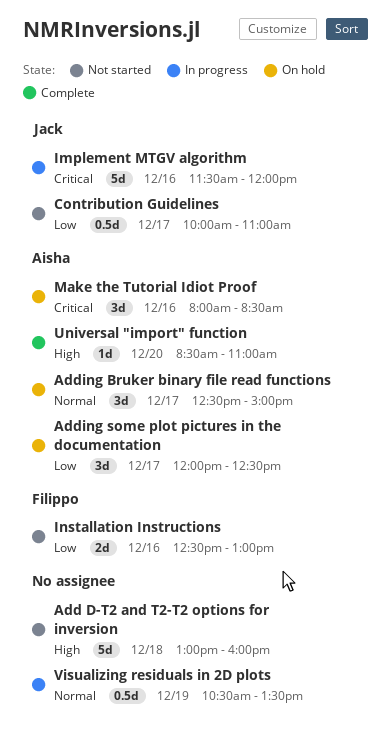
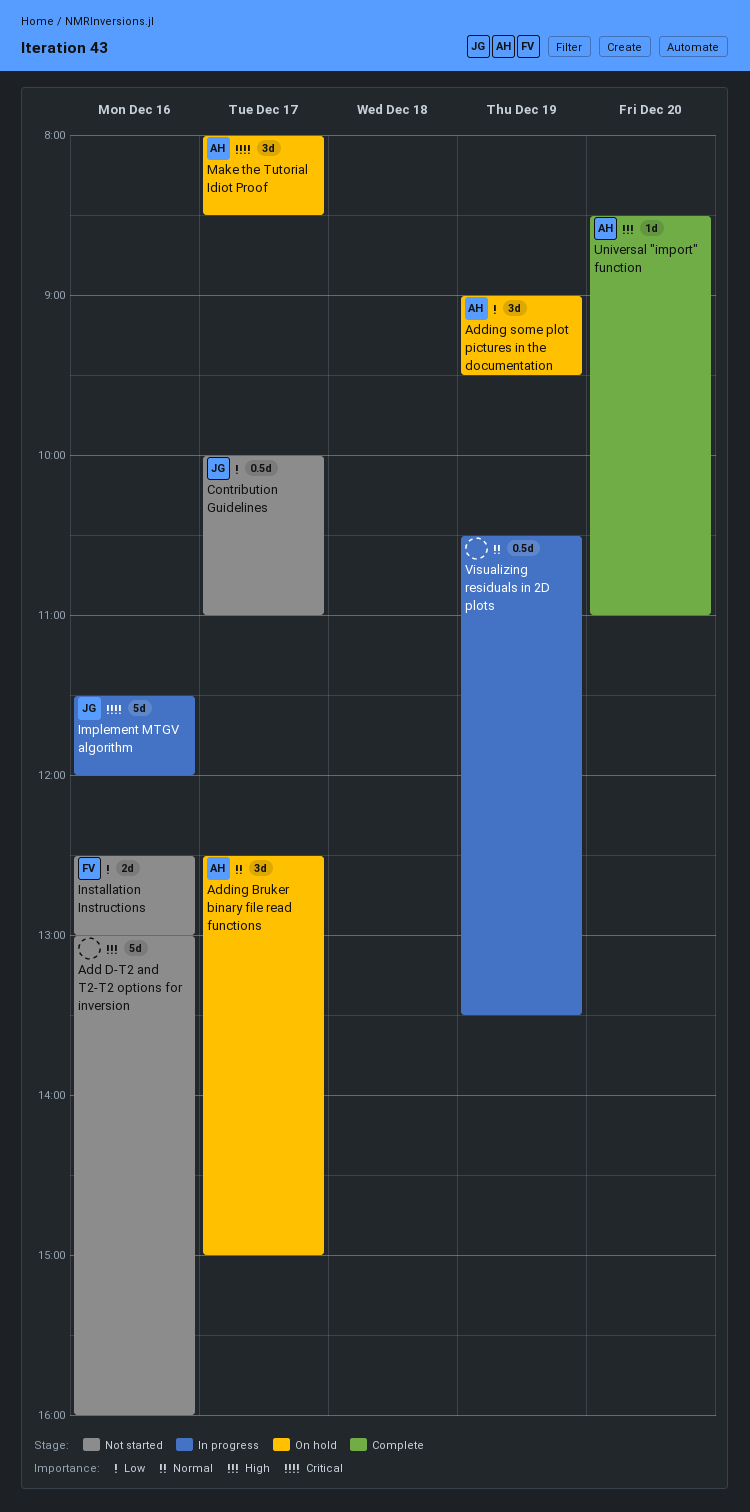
Add D-T2 and T2-T2 options for inversion, day: Dec 18 -> Dec 16
Adding some plot pictures in the documentation, day: Dec 17 -> Dec 19
Adding some plot pictures in the documentation, begins: 12:00 -> 09:00
Adding some plot pictures in the documentation, ends: 12:30 -> 09:30
Make the Tutorial Idiot Proof, day: Dec 16 -> Dec 17

